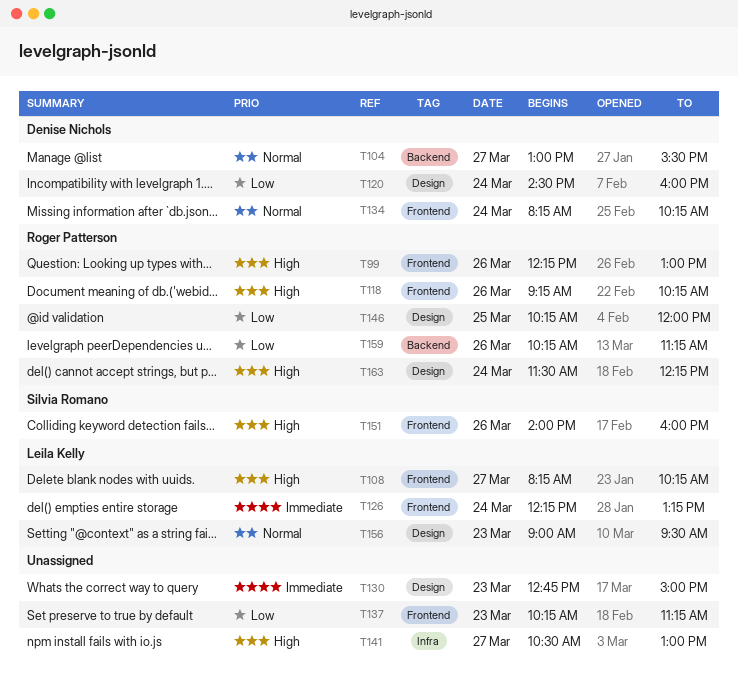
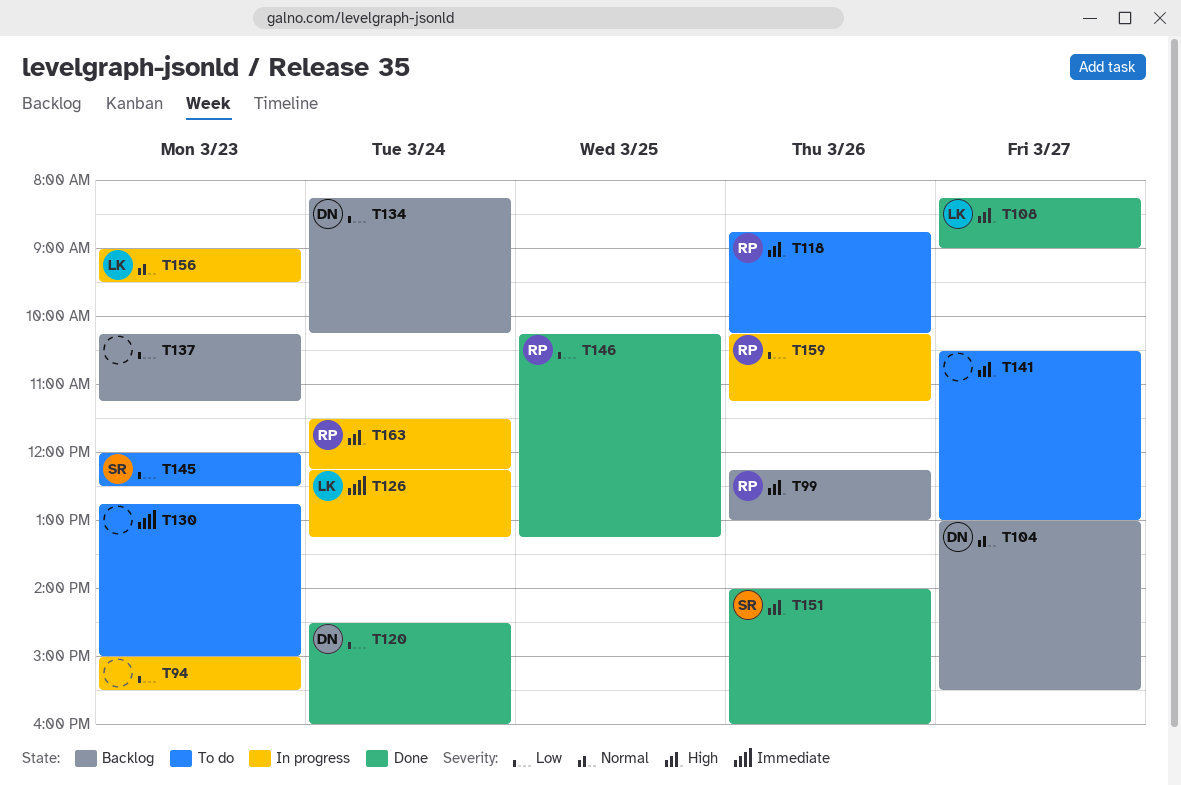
T94: none -> present
T108, ends: 10:15 -> 09:00
T118, begins: 09:15 -> 08:45
T134, priority: Normal -> Low
T145: none -> present
T146, ends: 12:00 -> 13:15

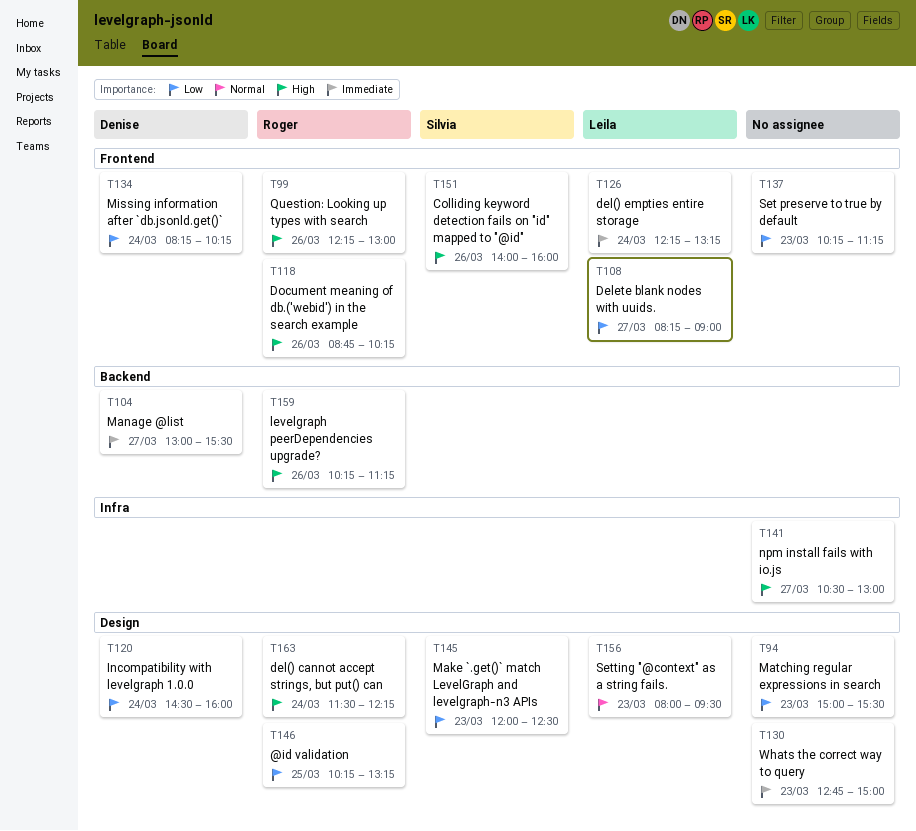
T104, priority: Normal -> Immediate
T108, priority: High -> Low
T156, begins: 09:00 -> 08:00
T159, priority: Low -> High

